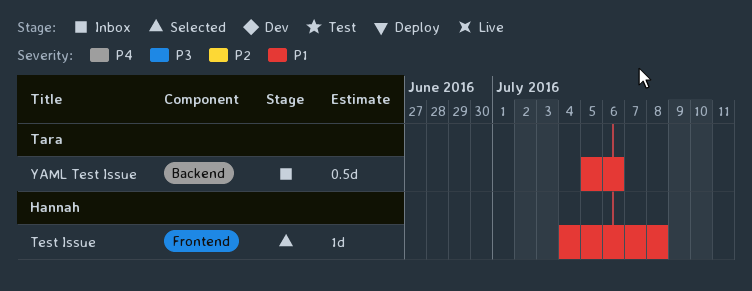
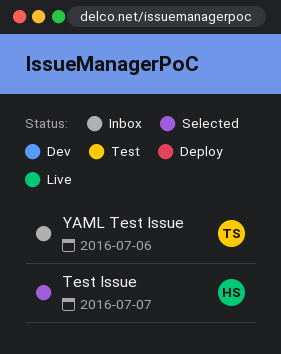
Test Issue, due: Jul 8 -> Jul 7

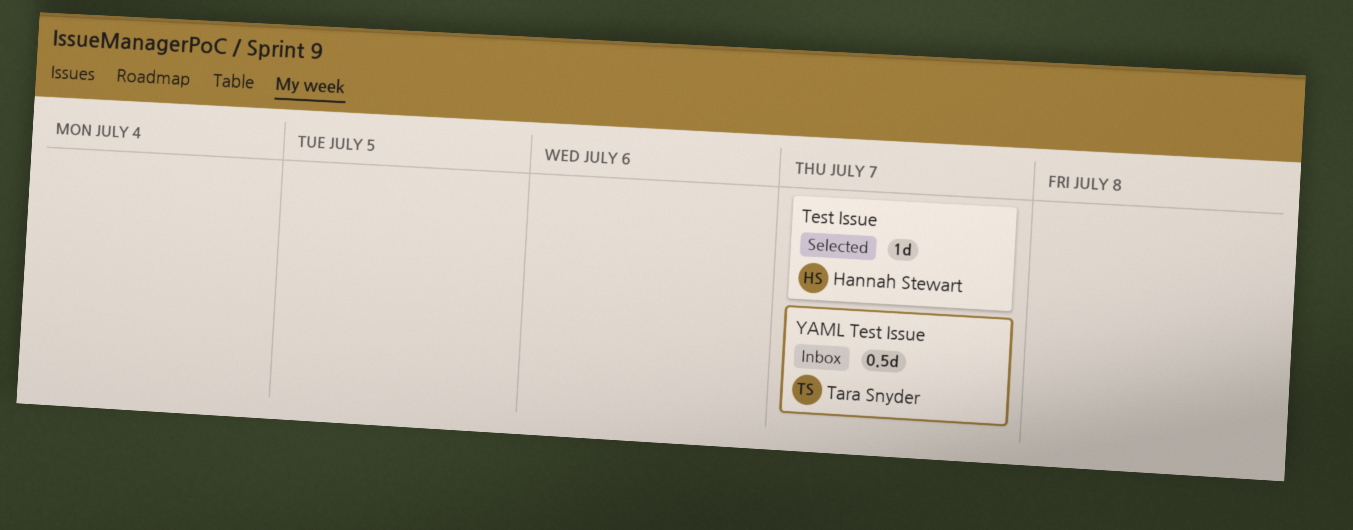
YAML Test Issue, due: Jul 6 -> Jul 7

